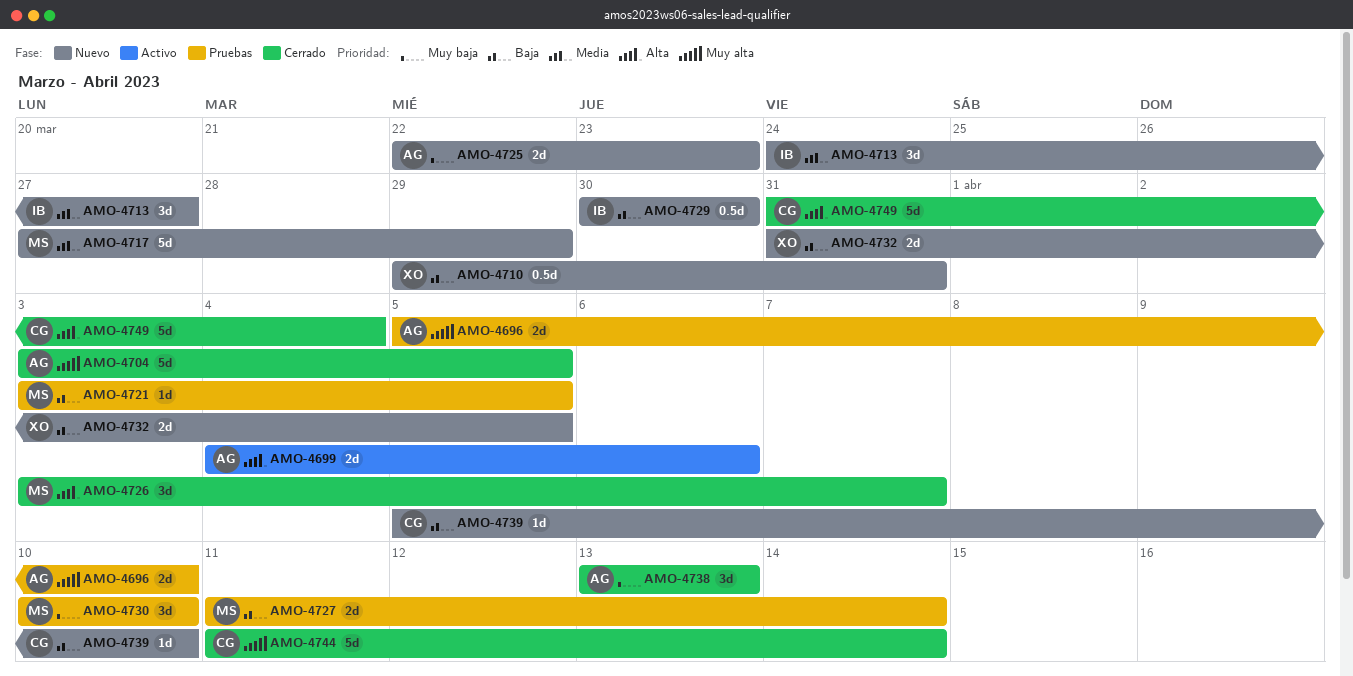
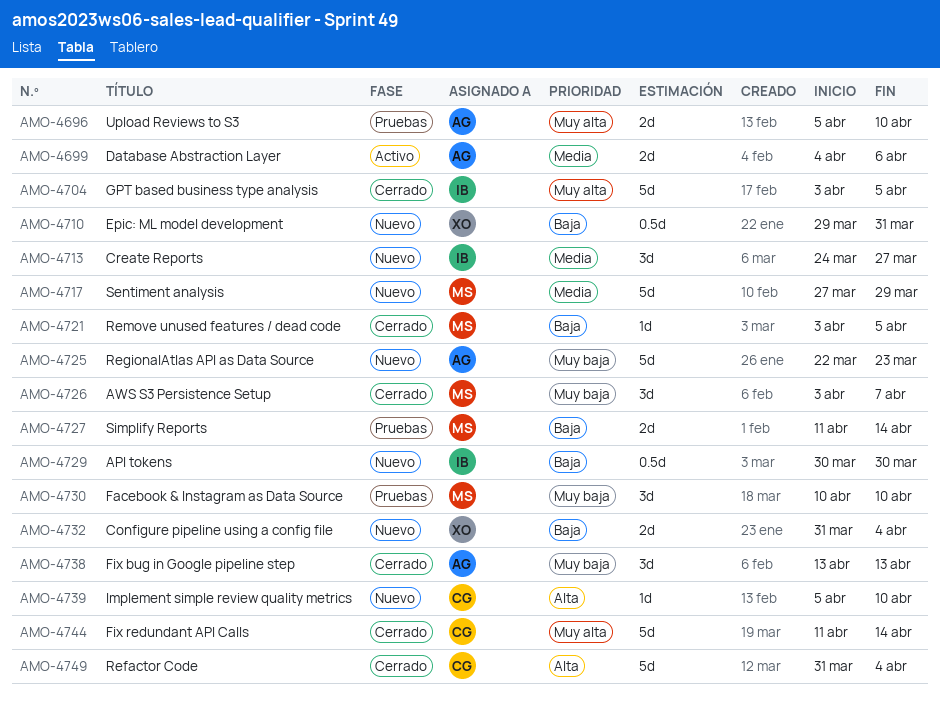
AMO-4699, priority: Alta -> Media
AMO-4704, owner: AG -> IB
AMO-4721, status: Pruebas -> Cerrado
AMO-4725, estimate: 2d -> 5d
AMO-4726, priority: Alta -> Muy baja
AMO-4732, due: Apr 5 -> Apr 4
AMO-4739, priority: Baja -> Alta

